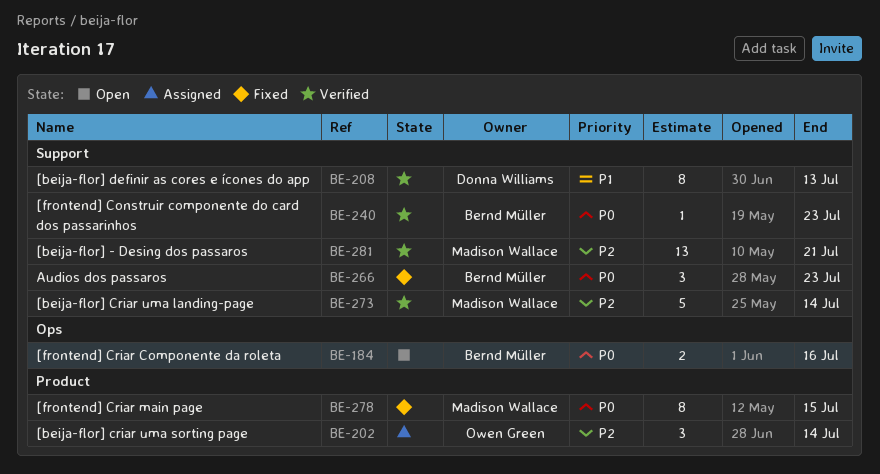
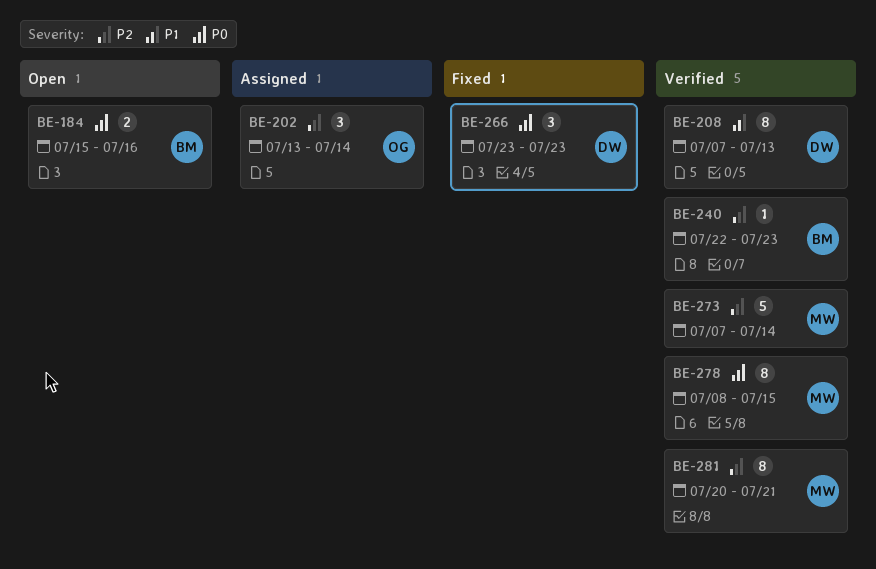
BE-240, priority: P0 -> P2
BE-266, owner: Bernd Müller -> Donna Williams
BE-278, status: Fixed -> Verified
BE-281, estimate: 13 -> 8

